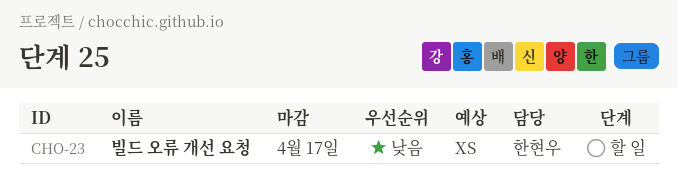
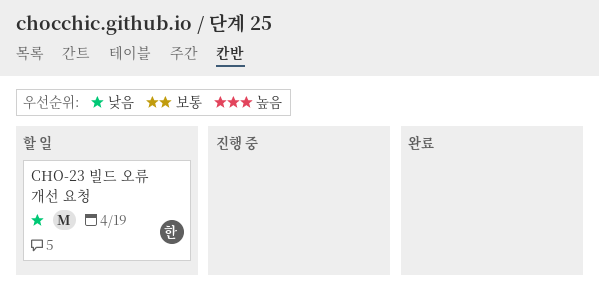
CHO-23, estimate: XS -> M
CHO-23, due: Apr 17 -> Apr 19

